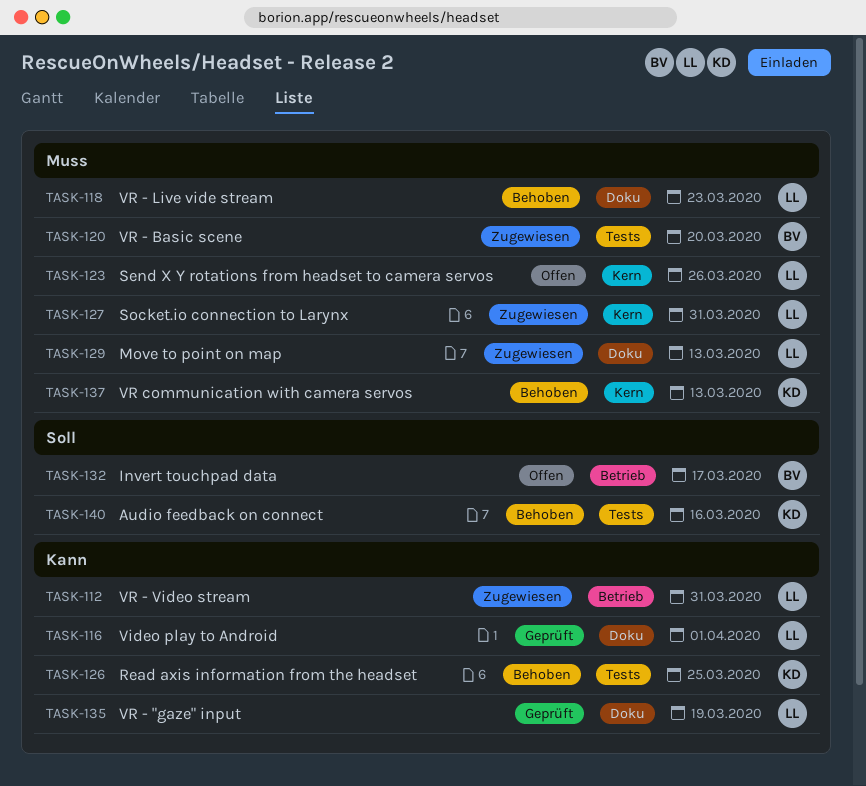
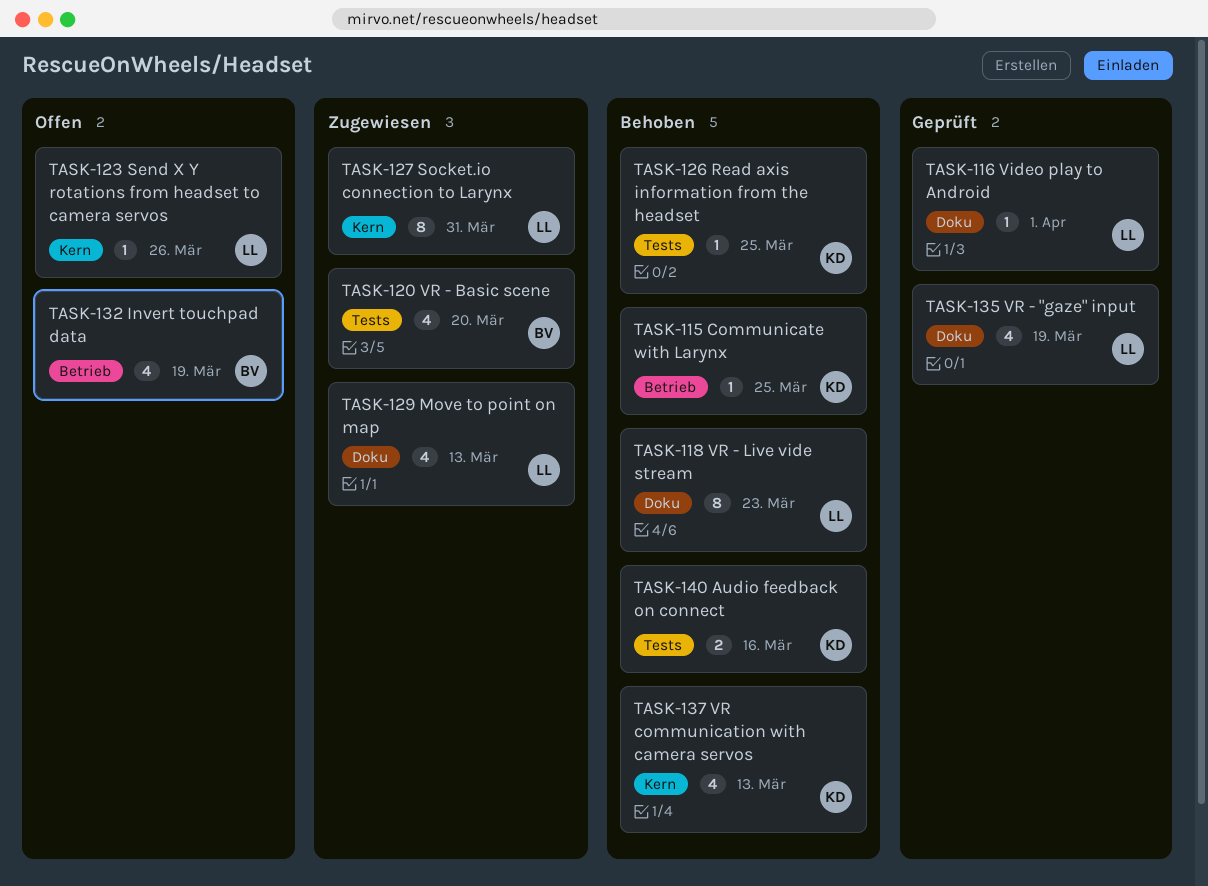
TASK-112: present -> none
TASK-115: none -> present
TASK-132, due: Mar 17 -> Mar 19

